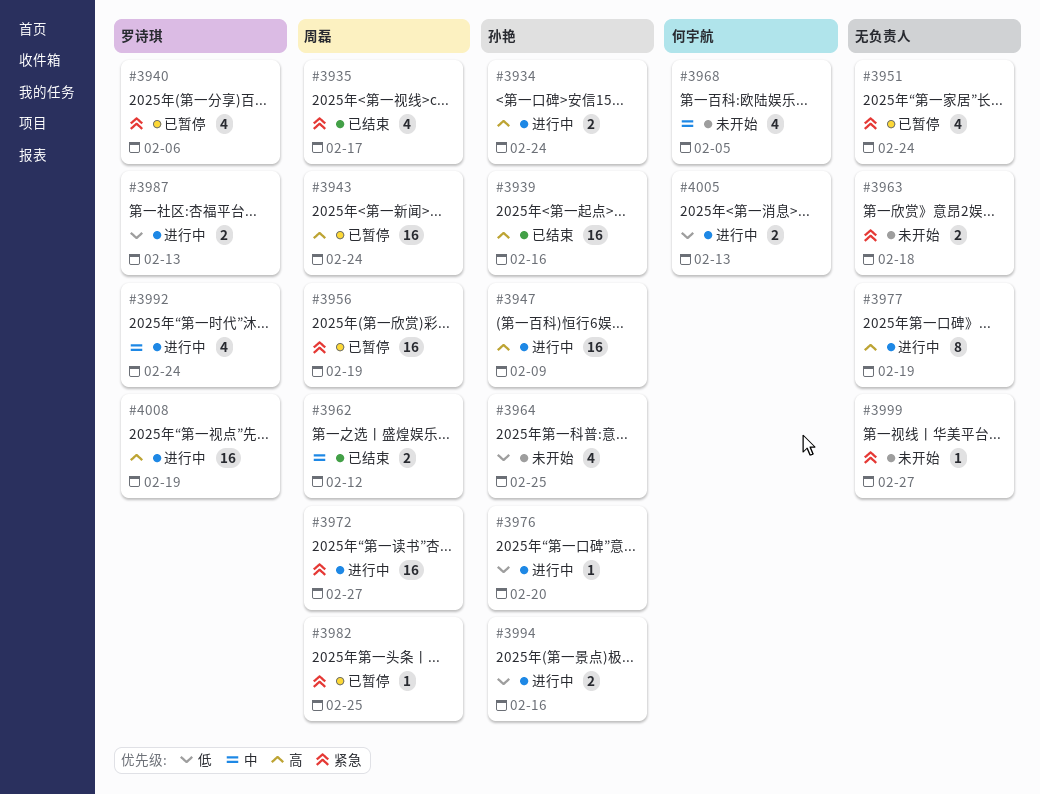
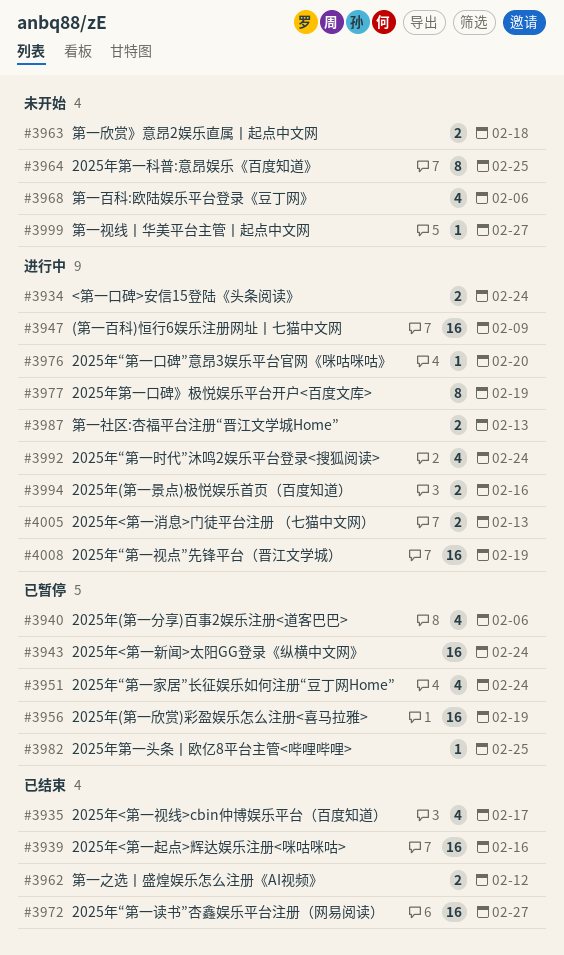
#3964, estimate: 4 -> 8
#3968, due: Feb 5 -> Feb 6
#3972, status: 进行中 -> 已结束

